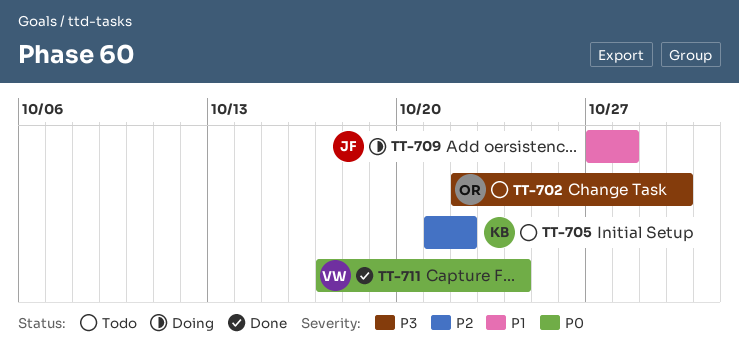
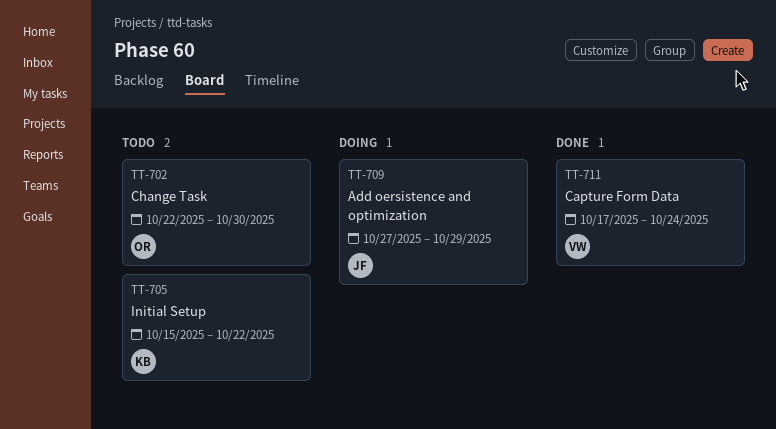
TT-705, start: Oct 21 -> Oct 15
TT-709, due: Oct 28 -> Oct 29

